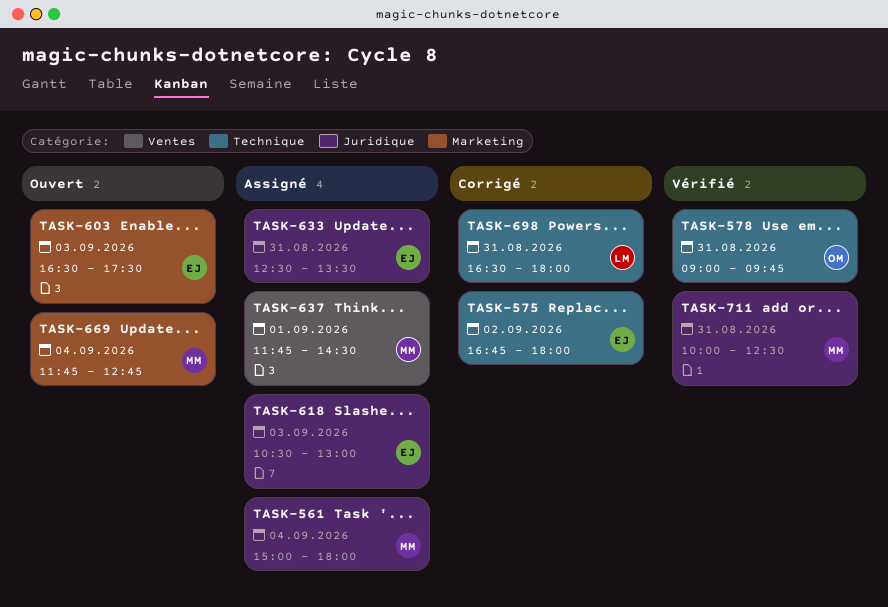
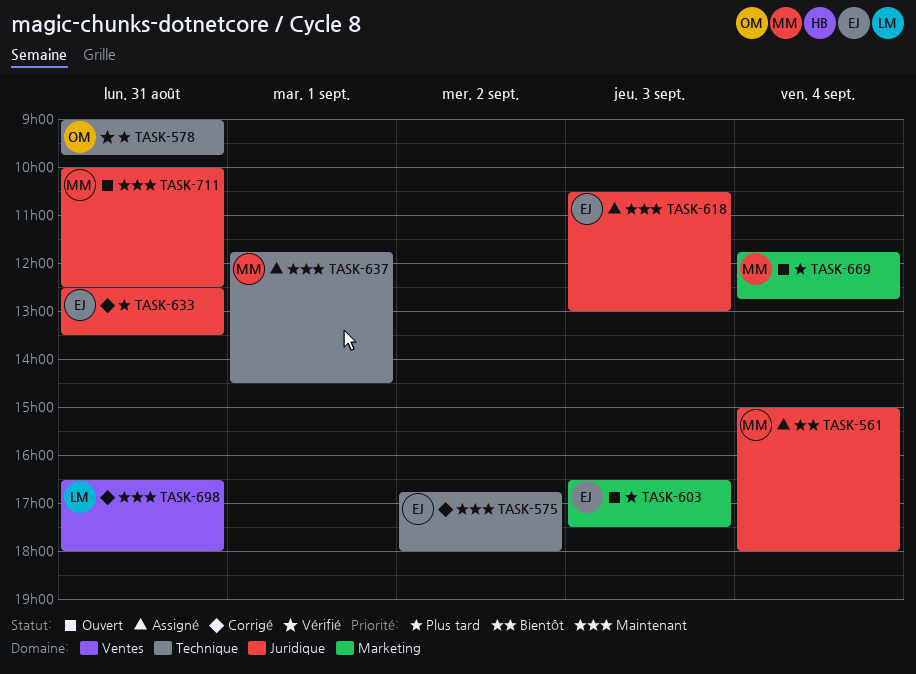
TASK-633, status: Assigné -> Corrigé
TASK-637, label: Ventes -> Technique
TASK-698, label: Technique -> Ventes
TASK-711, status: Vérifié -> Ouvert

